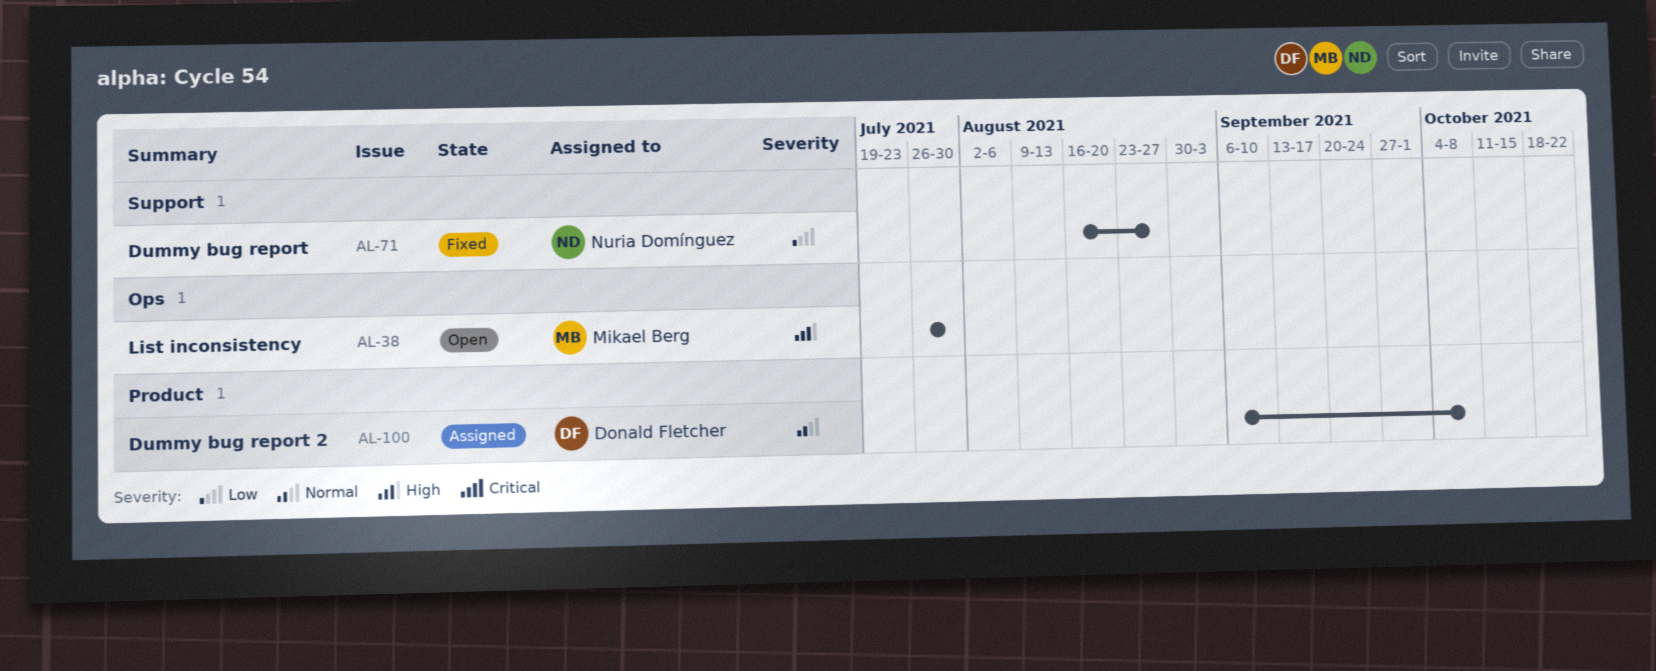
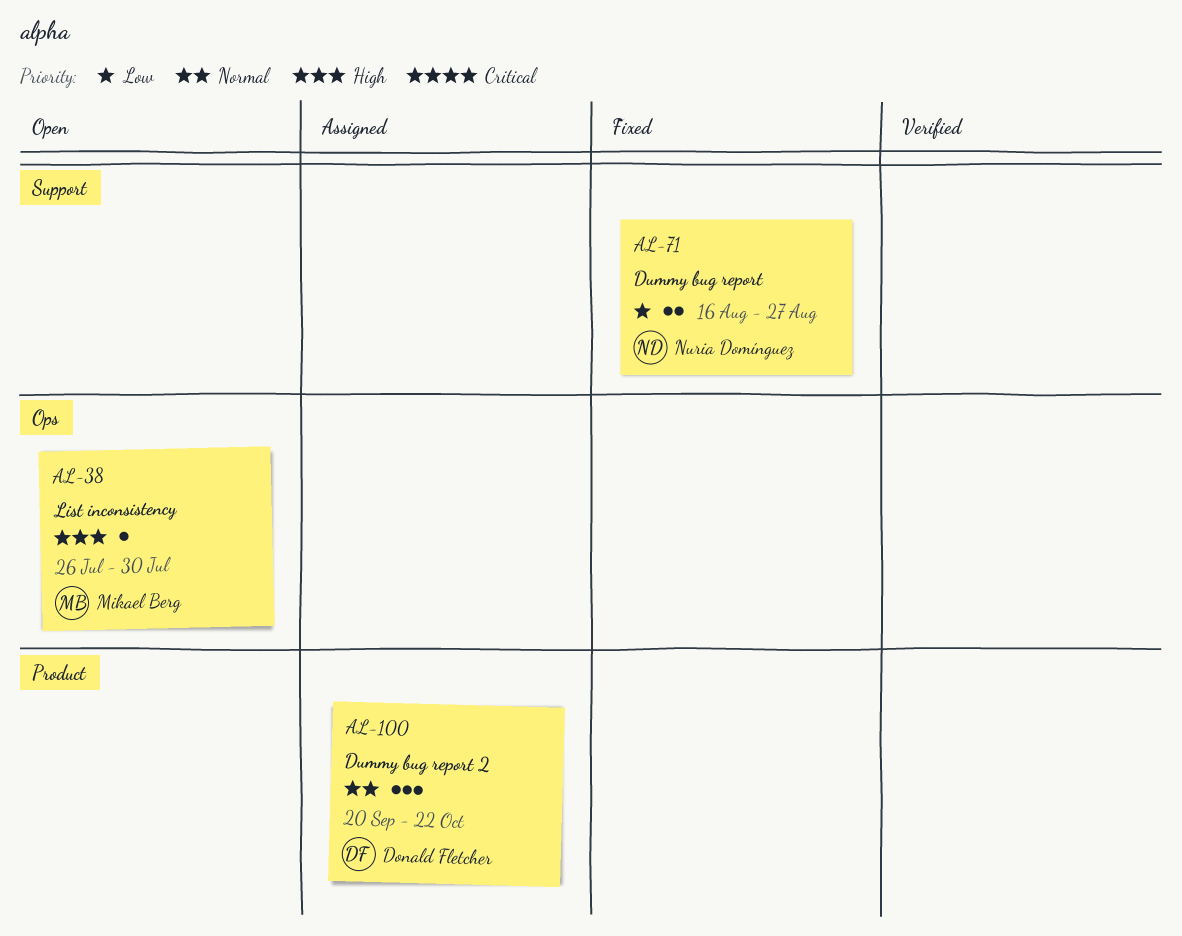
AL-100, start: Sep 6 -> Sep 20
AL-100, due: Oct 8 -> Oct 22

